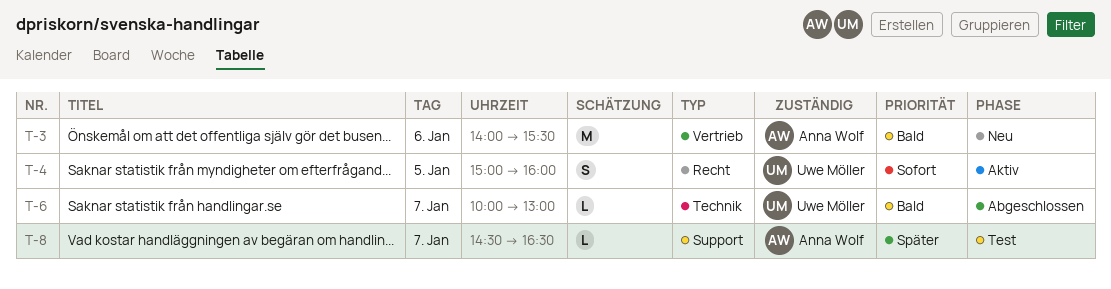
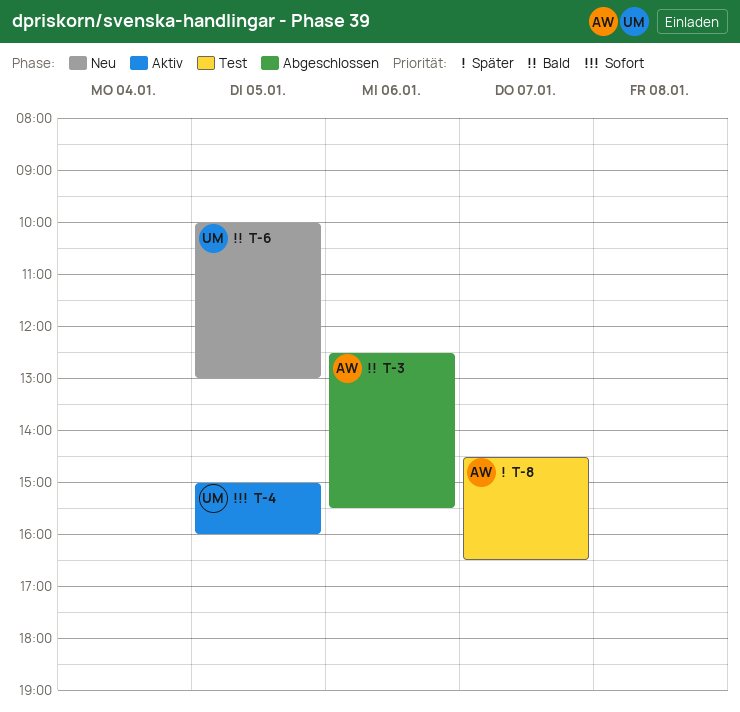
T-3, status: Neu -> Abgeschlossen
T-3, begins: 14:00 -> 12:30
T-6, status: Abgeschlossen -> Neu
T-6, day: Jan 7 -> Jan 5

